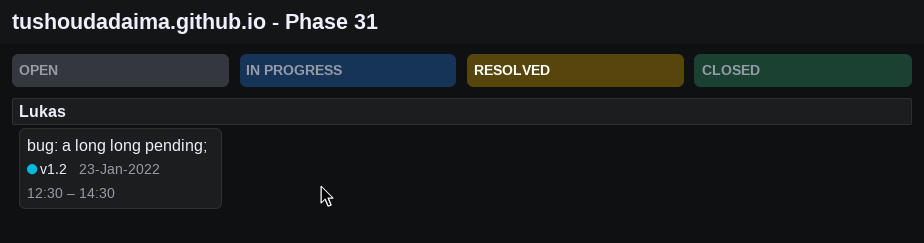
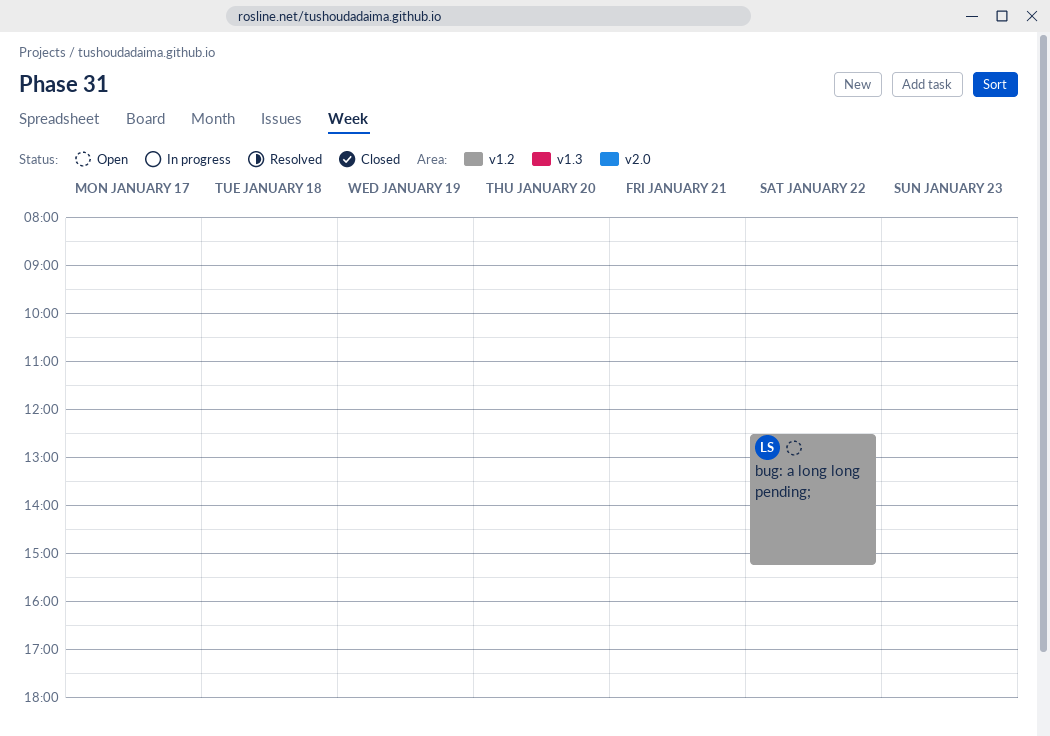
bug: a long long pending;, day: Jan 23 -> Jan 22
bug: a long long pending;, ends: 14:30 -> 15:15

